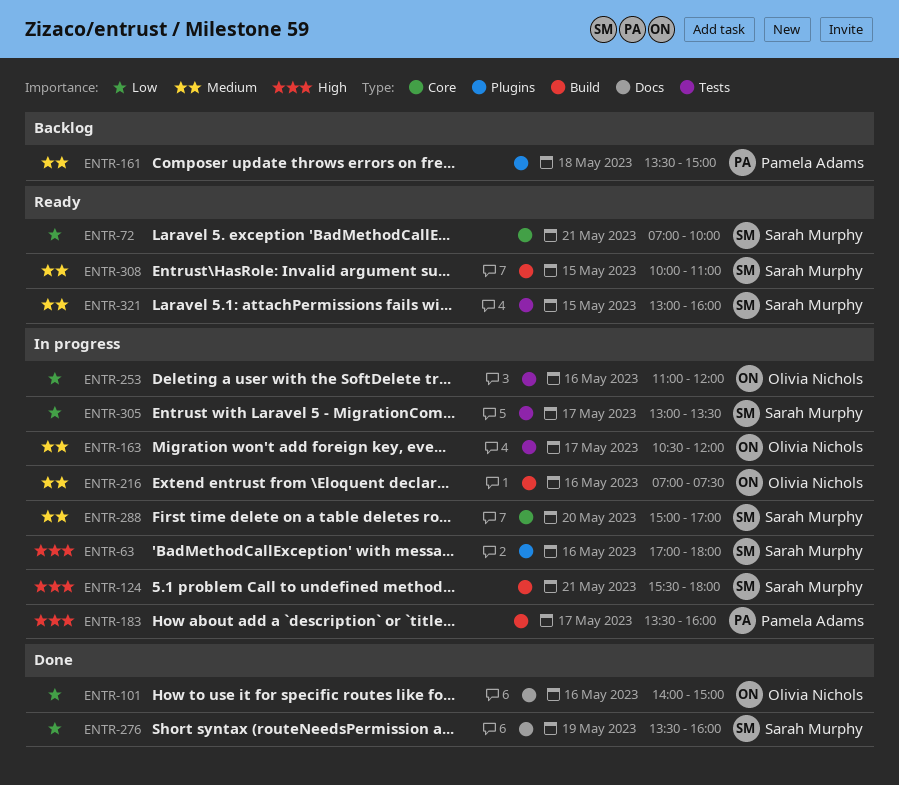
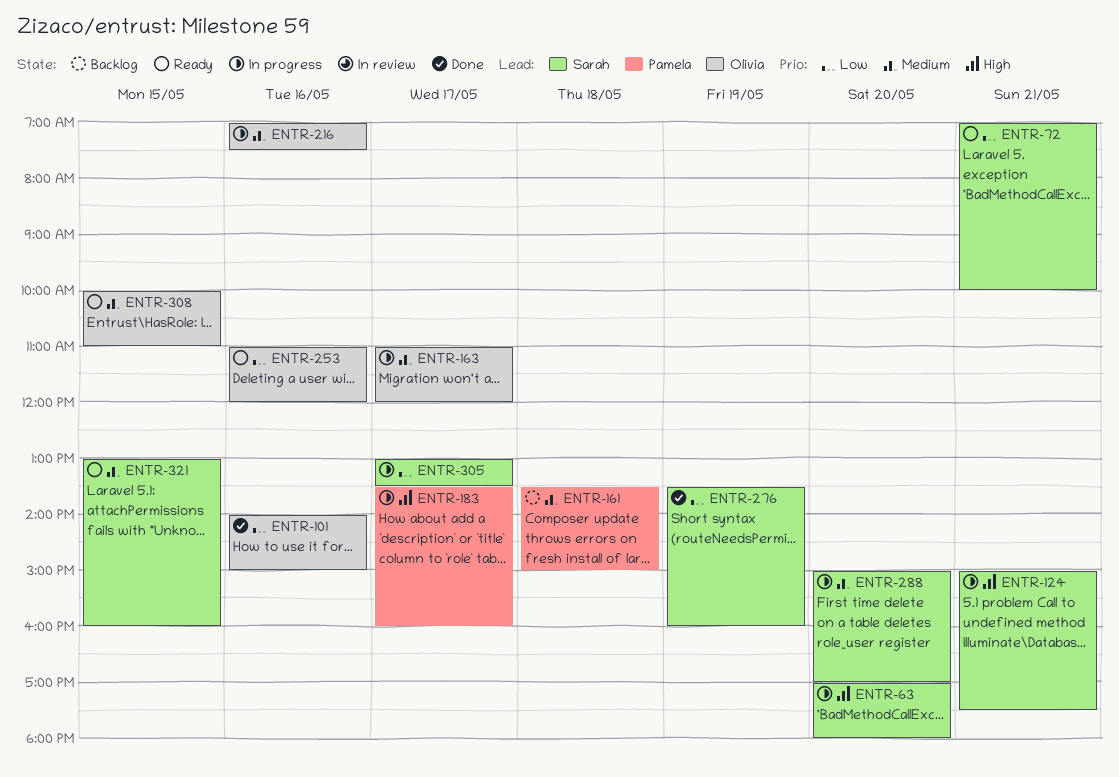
ENTR-63, day: May 16 -> May 20
ENTR-124, begins: 15:30 -> 15:00
ENTR-124, ends: 18:00 -> 17:30
ENTR-163, begins: 10:30 -> 11:00
ENTR-253, status: In progress -> Ready
ENTR-308, owner: Sarah Murphy -> Olivia Nichols

